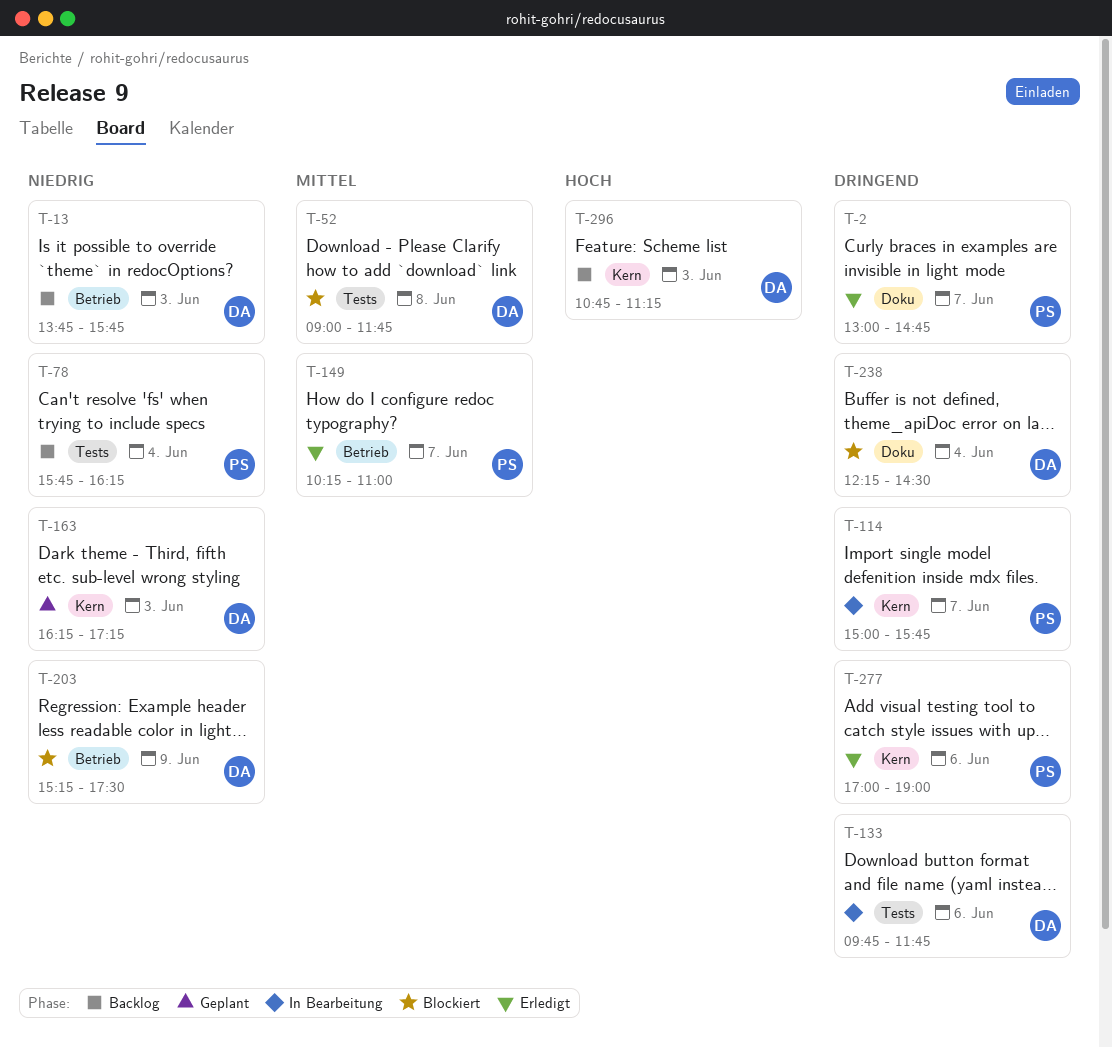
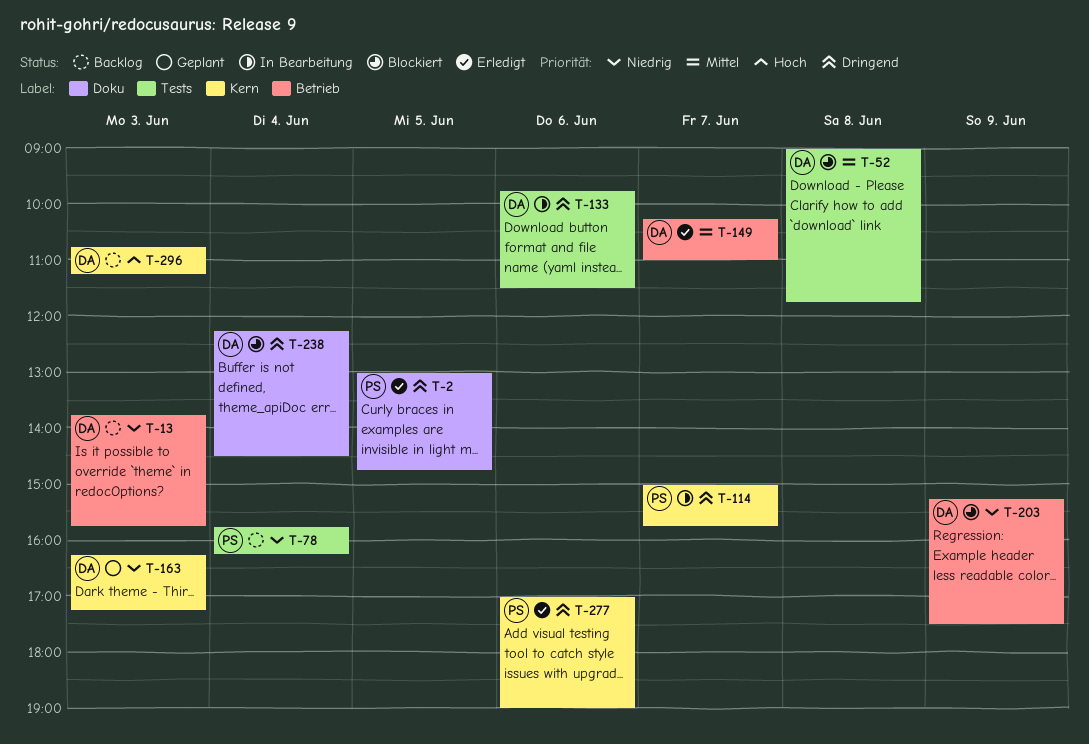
T-2, day: Jun 7 -> Jun 5
T-133, ends: 11:45 -> 11:30
T-149, owner: PS -> DA

